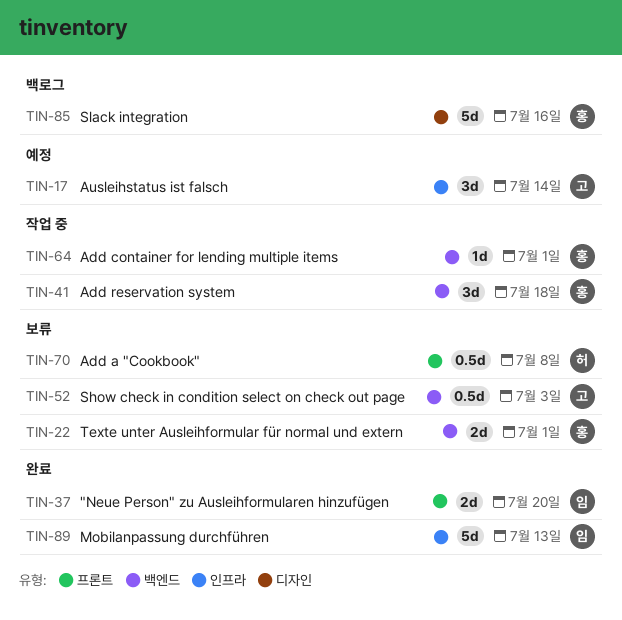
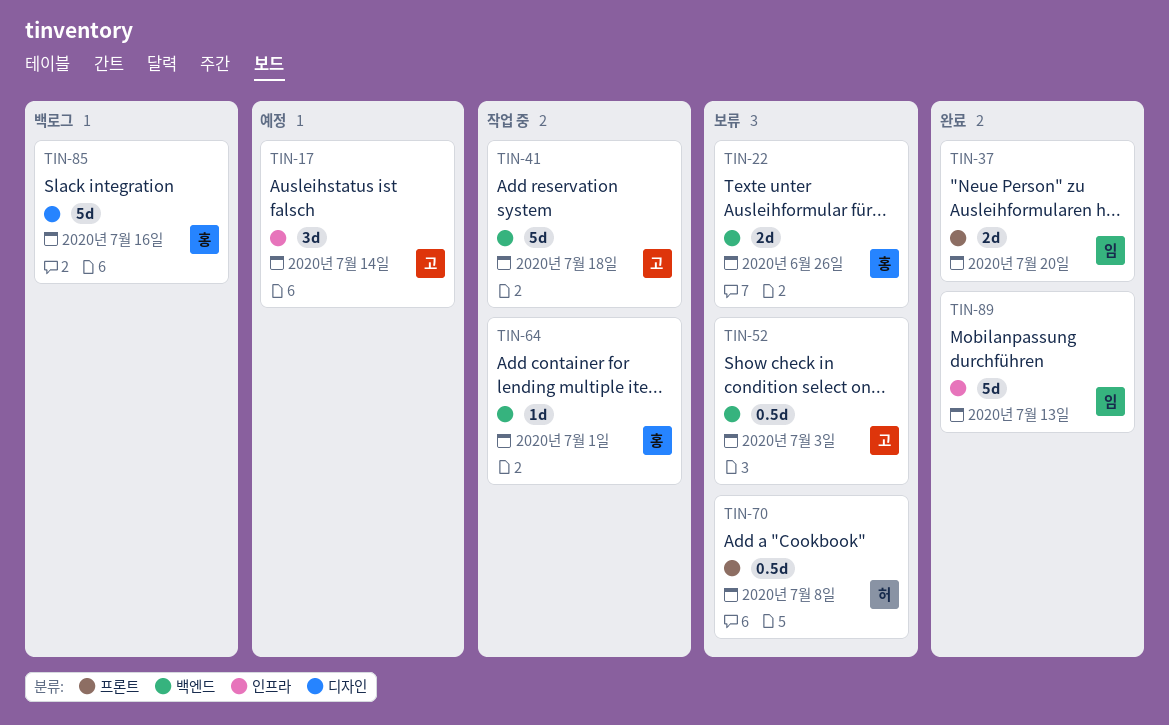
TIN-22, due: Jul 1 -> Jun 26
TIN-41, owner: 홍 -> 고
TIN-41, estimate: 3d -> 5d

